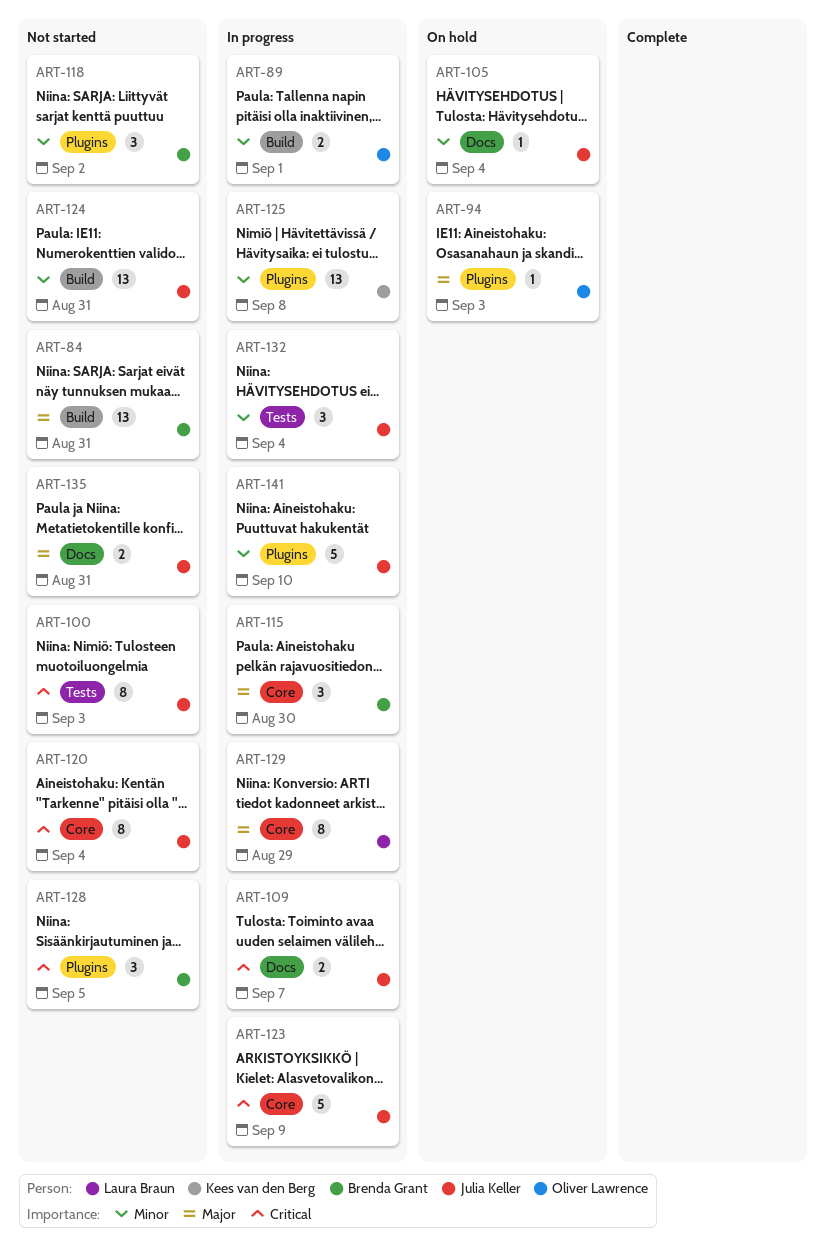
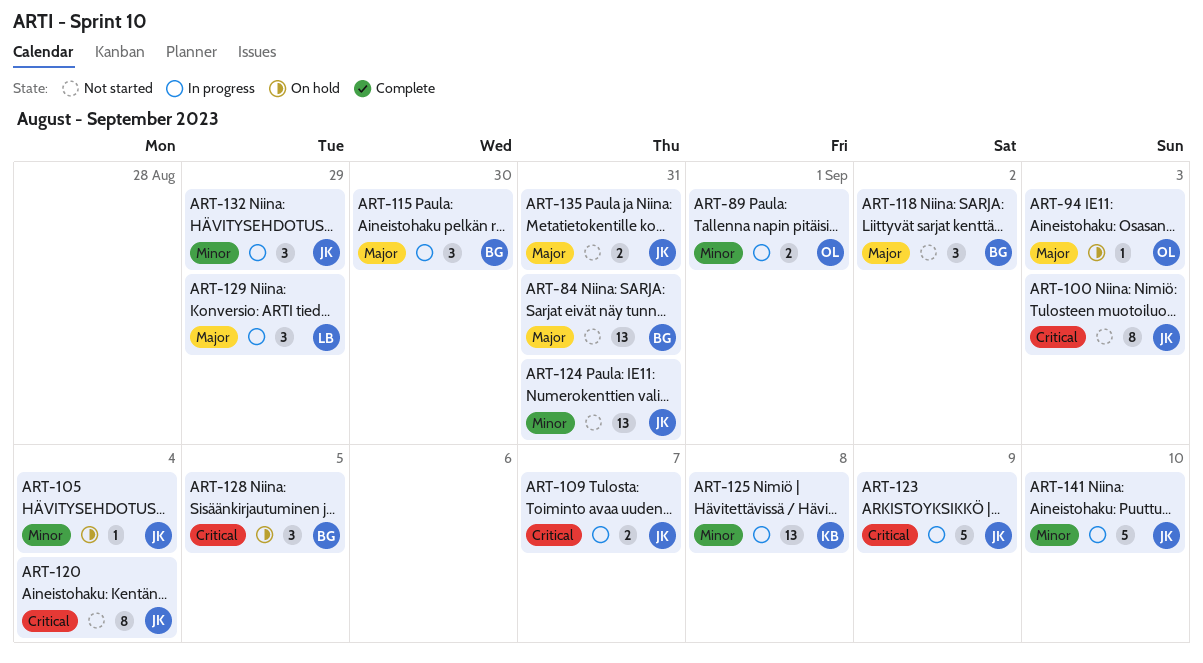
ART-118, priority: Minor -> Major
ART-128, status: Not started -> On hold
ART-129, estimate: 8 -> 3
ART-132, due: Sep 4 -> Aug 29

